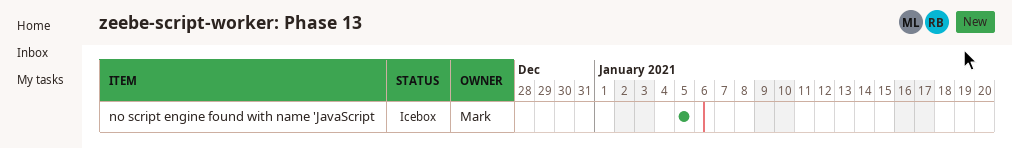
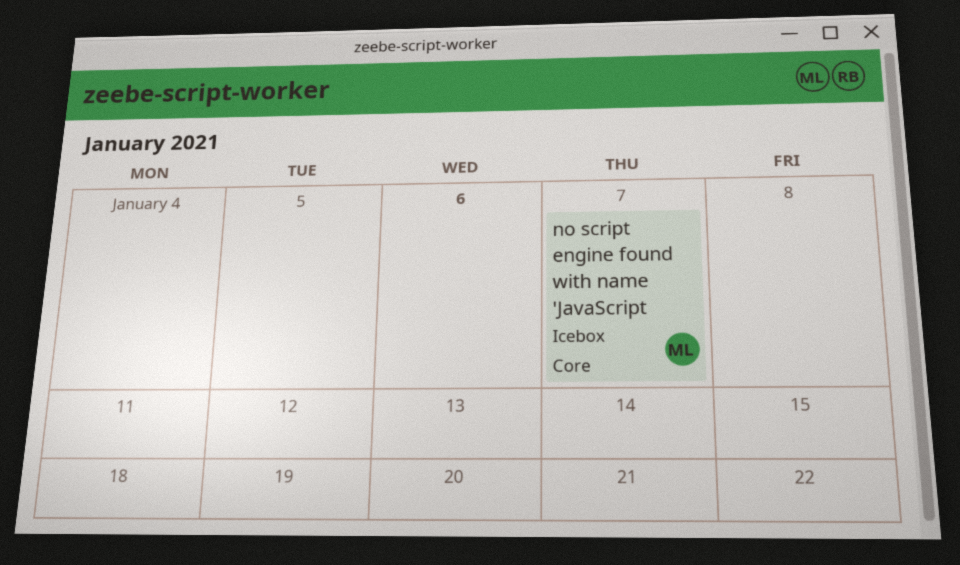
no script engine found with name 'JavaScript, due: Jan 5 -> Jan 7

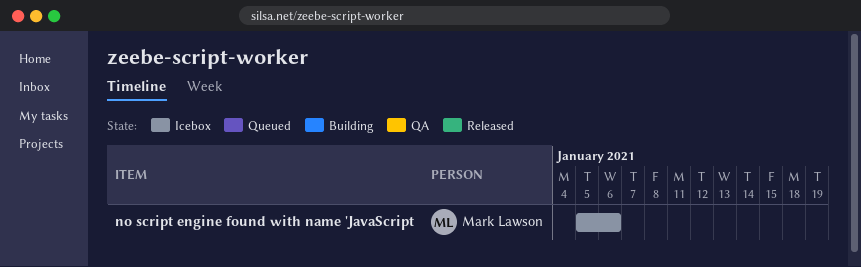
no script engine found with name 'JavaScript, due: Jan 7 -> Jan 6

